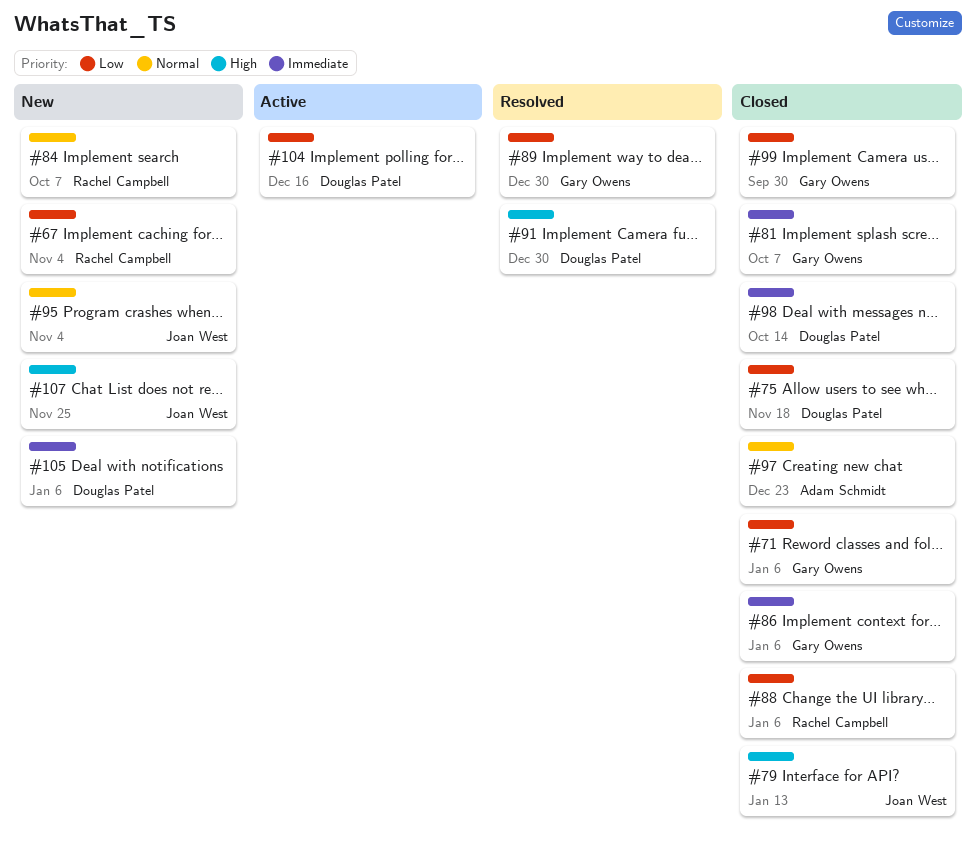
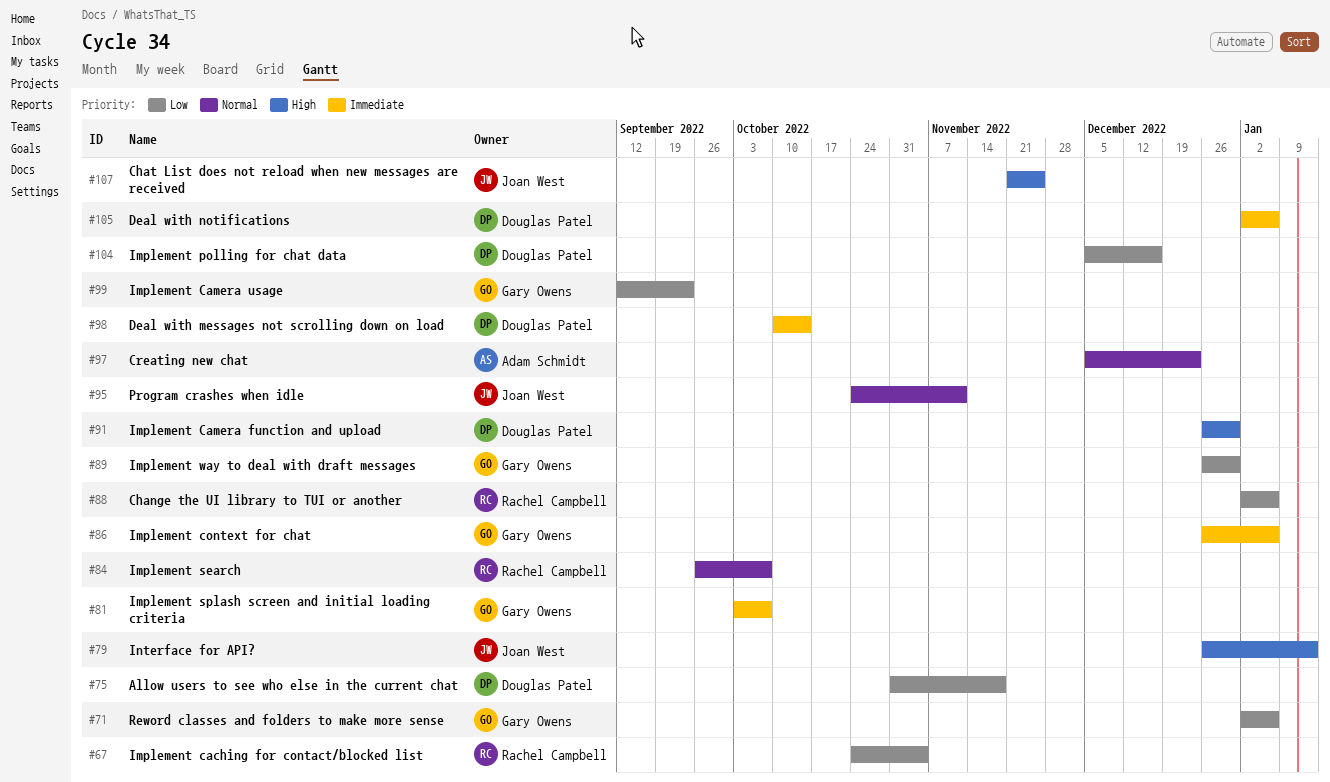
#95, due: Nov 4 -> Nov 11
#99, due: Sep 30 -> Sep 23

